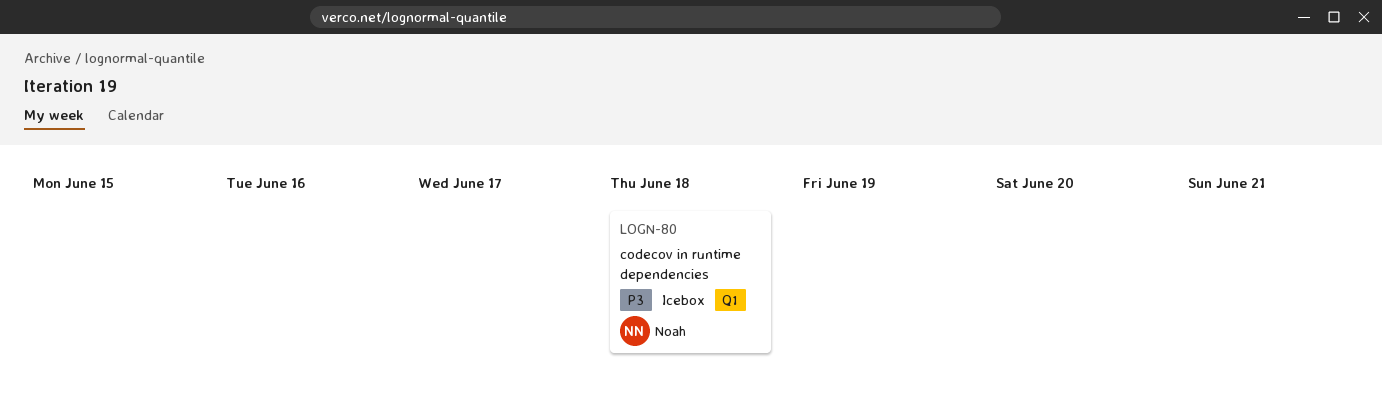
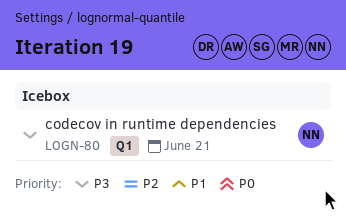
LOGN-80, due: Jun 18 -> Jun 21

